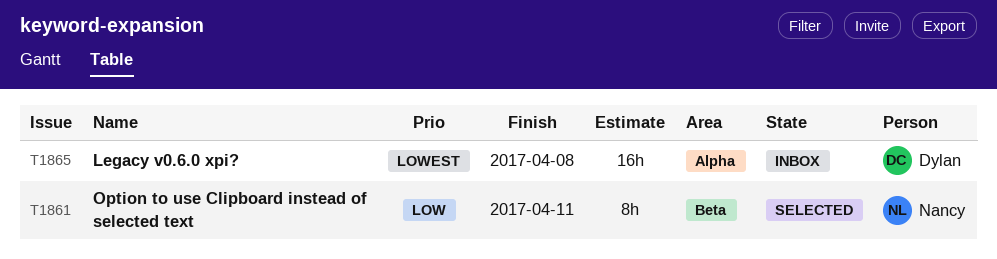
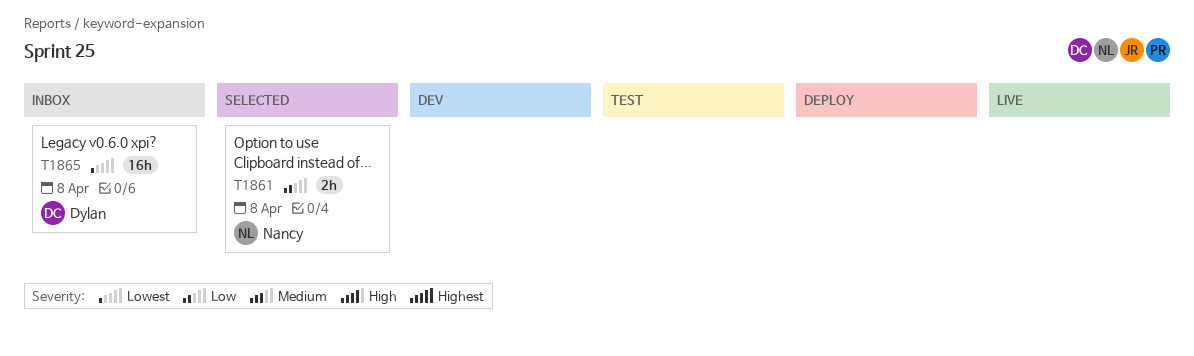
T1861, estimate: 8h -> 2h
T1861, due: Apr 11 -> Apr 8

